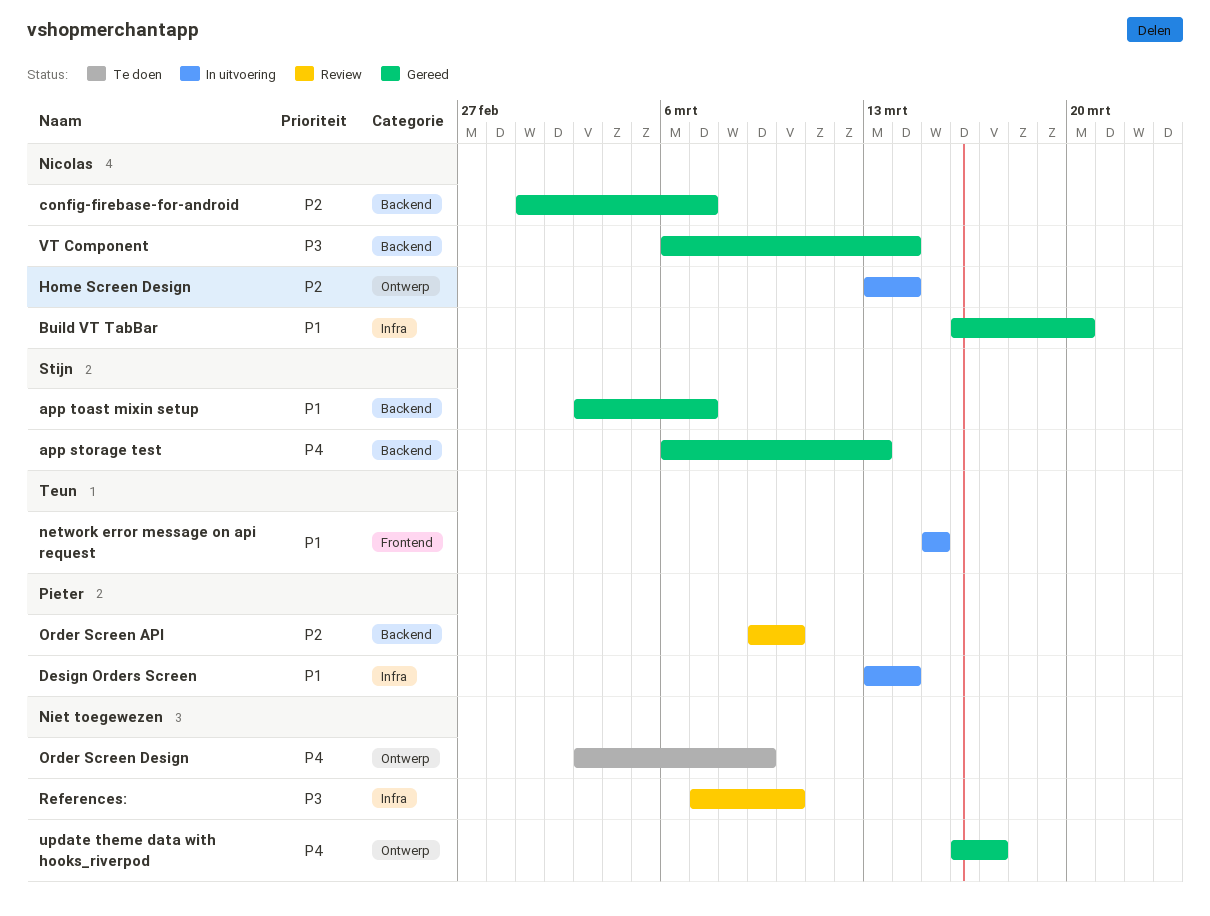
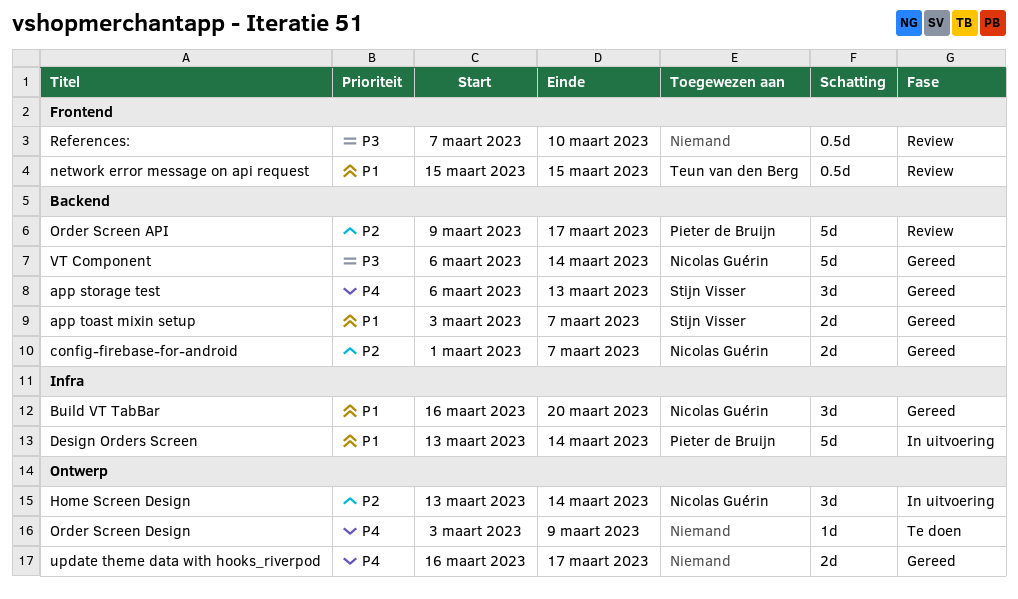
network error message on api request, status: In uitvoering -> Review
Order Screen API, due: Mar 10 -> Mar 17
References:, label: Infra -> Frontend

